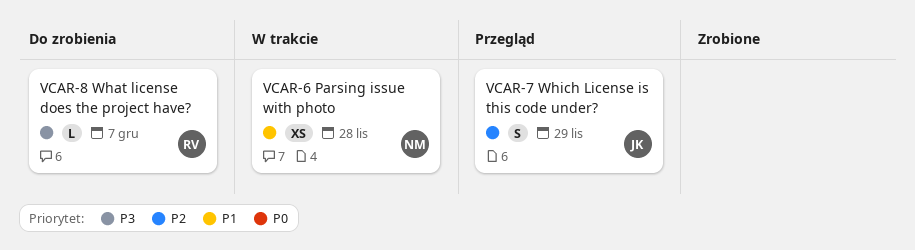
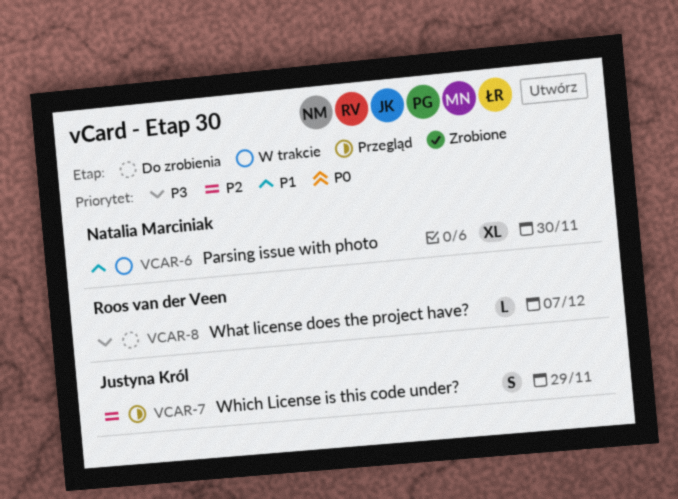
VCAR-6, estimate: XS -> XL
VCAR-6, due: Nov 28 -> Nov 30

